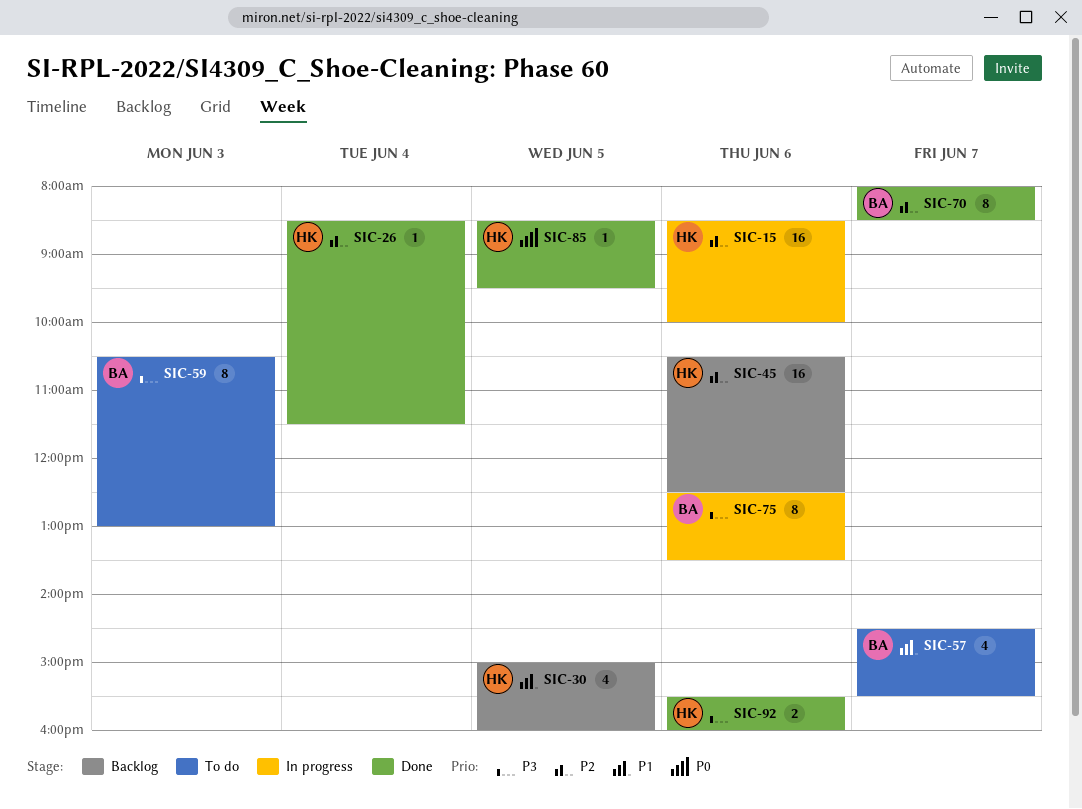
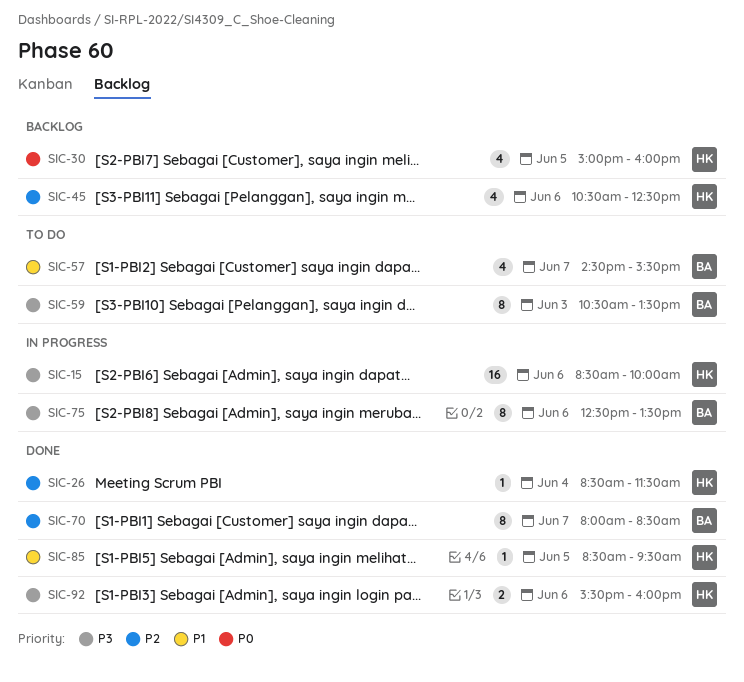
SIC-15, priority: P2 -> P3
SIC-30, priority: P1 -> P0
SIC-45, estimate: 16 -> 4
SIC-59, ends: 13:00 -> 13:30
SIC-85, priority: P0 -> P1

